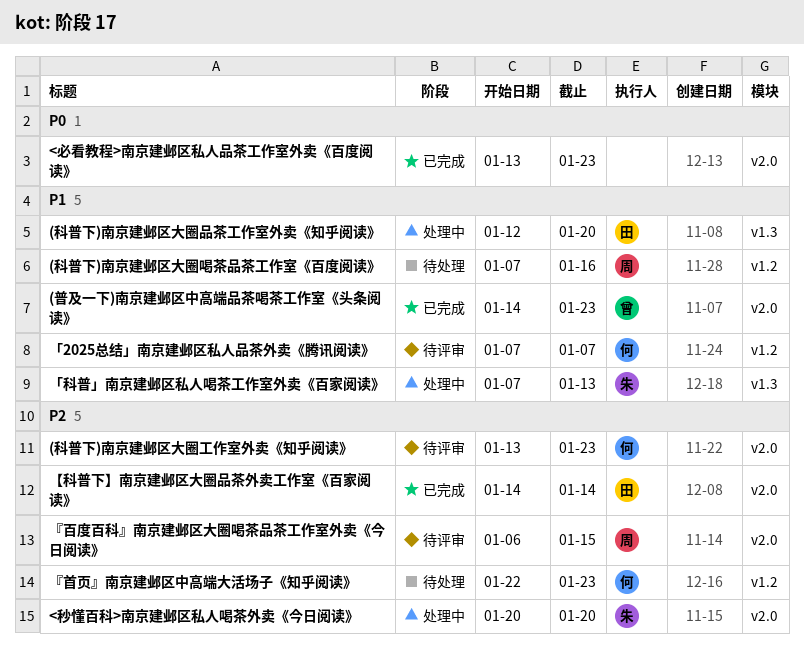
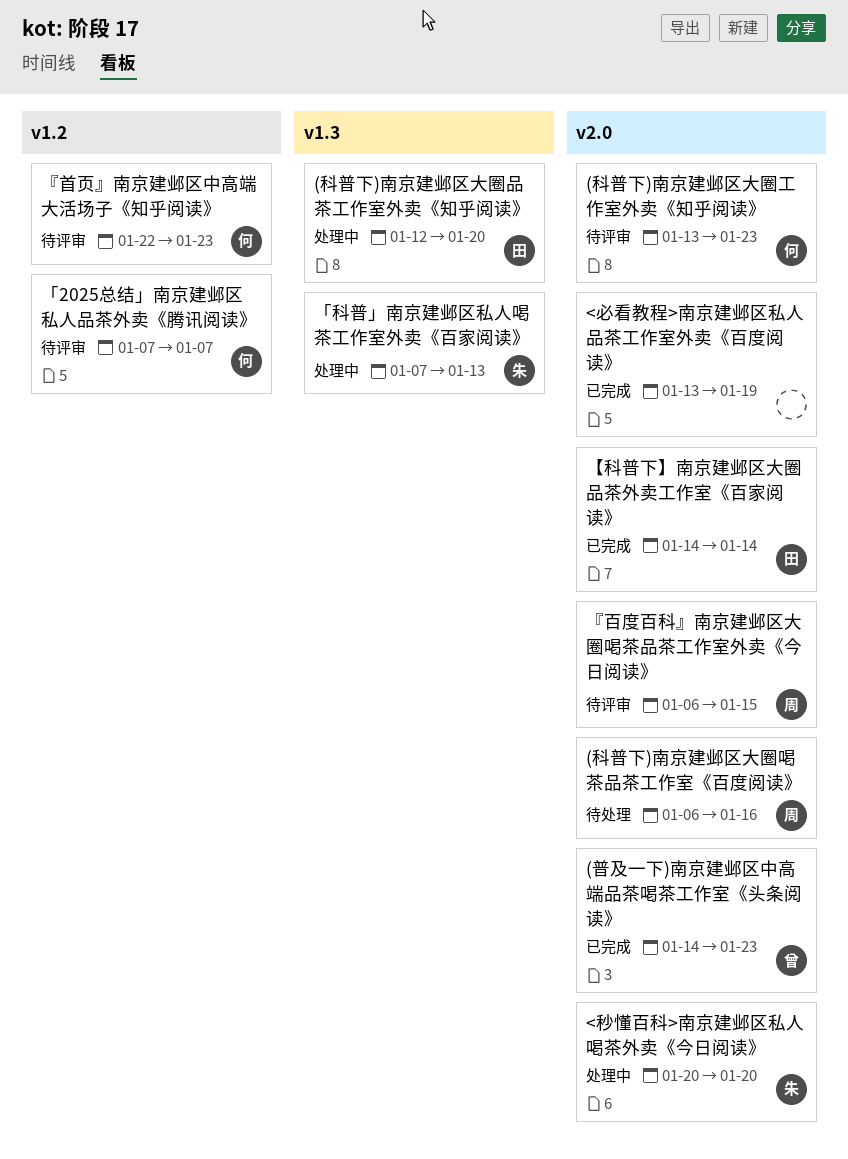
(科普下)南京建邺区大圈喝茶品茶工作室《百度阅读》, label: v1.2 -> v2.0
(科普下)南京建邺区大圈喝茶品茶工作室《百度阅读》, start: Jan 7 -> Jan 6
<必看教程>南京建邺区私人品茶工作室外卖《百度阅读》, due: Jan 23 -> Jan 19
『首页』南京建邺区中高端大活场子《知乎阅读》, status: 待处理 -> 待评审

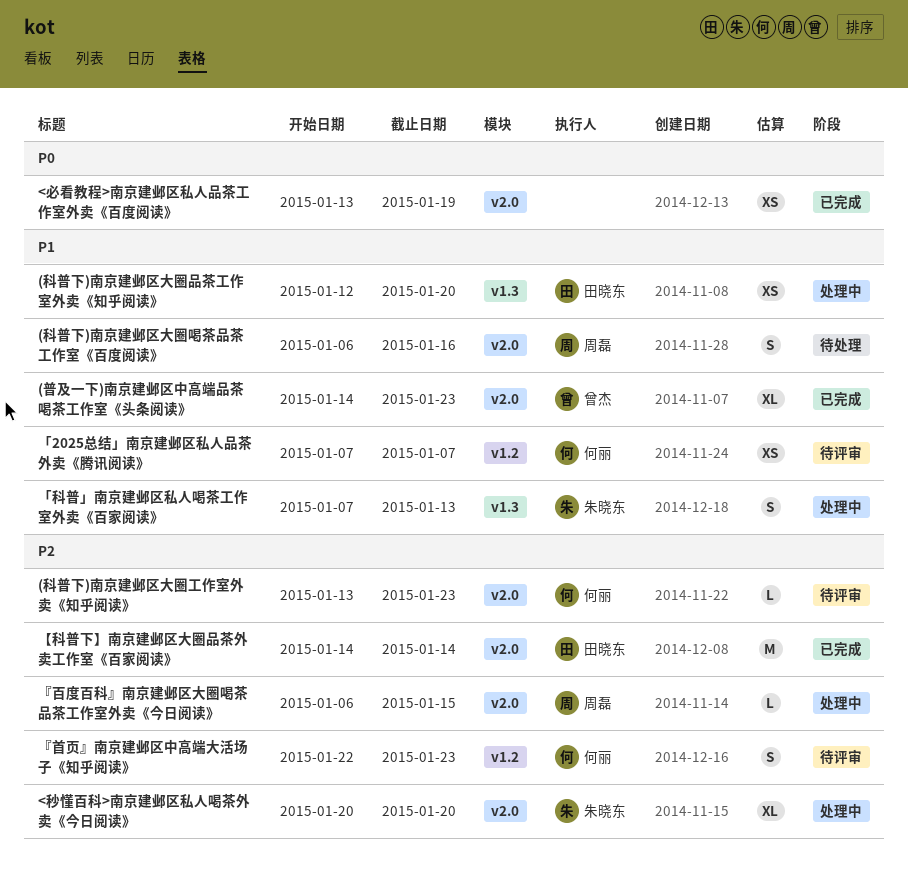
『百度百科』南京建邺区大圈喝茶品茶工作室外卖《今日阅读》, status: 待评审 -> 处理中

